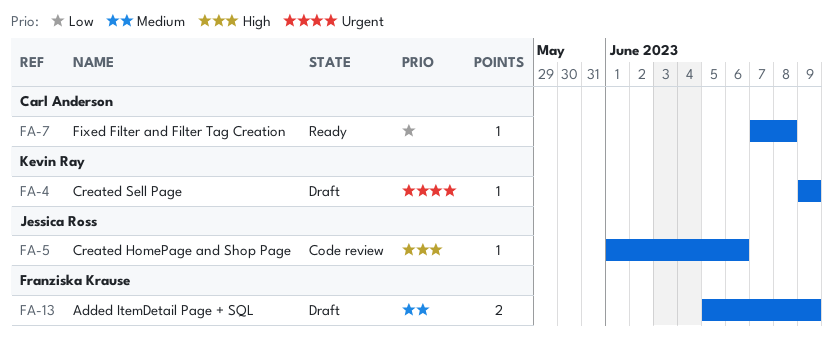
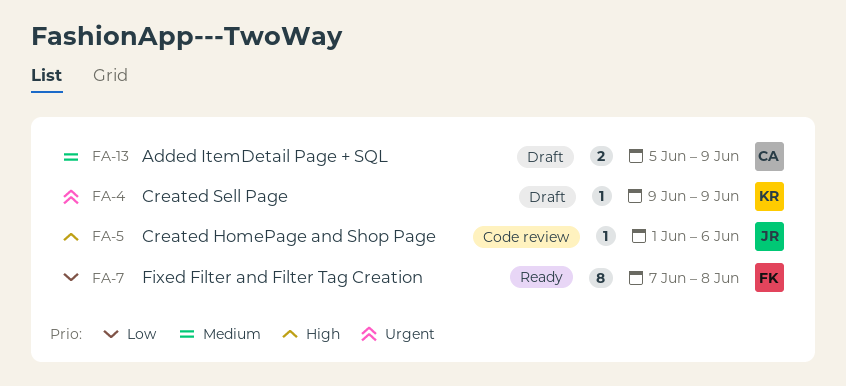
FA-7, owner: Carl Anderson -> Franziska Krause
FA-7, estimate: 1 -> 8
FA-13, owner: Franziska Krause -> Carl Anderson

